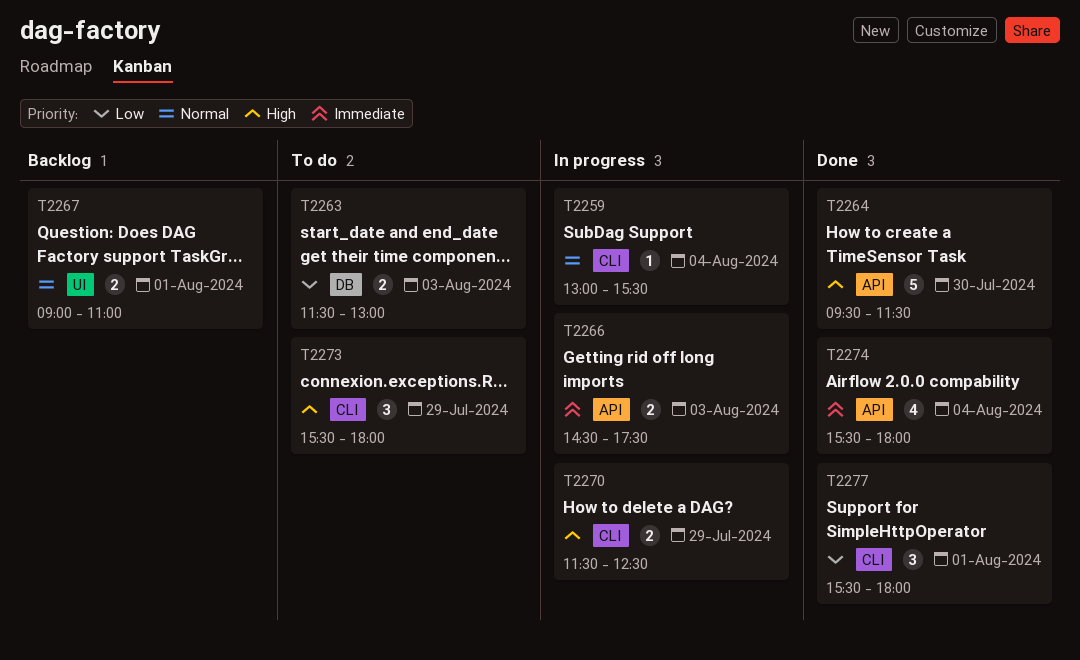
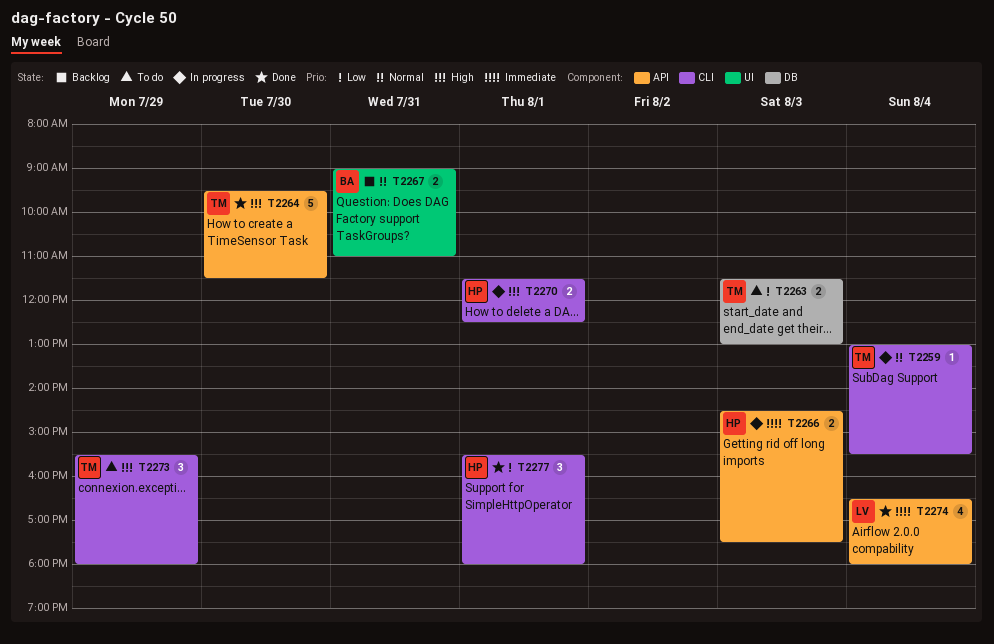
T2267, day: Aug 1 -> Jul 31
T2270, day: Jul 29 -> Aug 1
T2274, begins: 15:30 -> 16:30

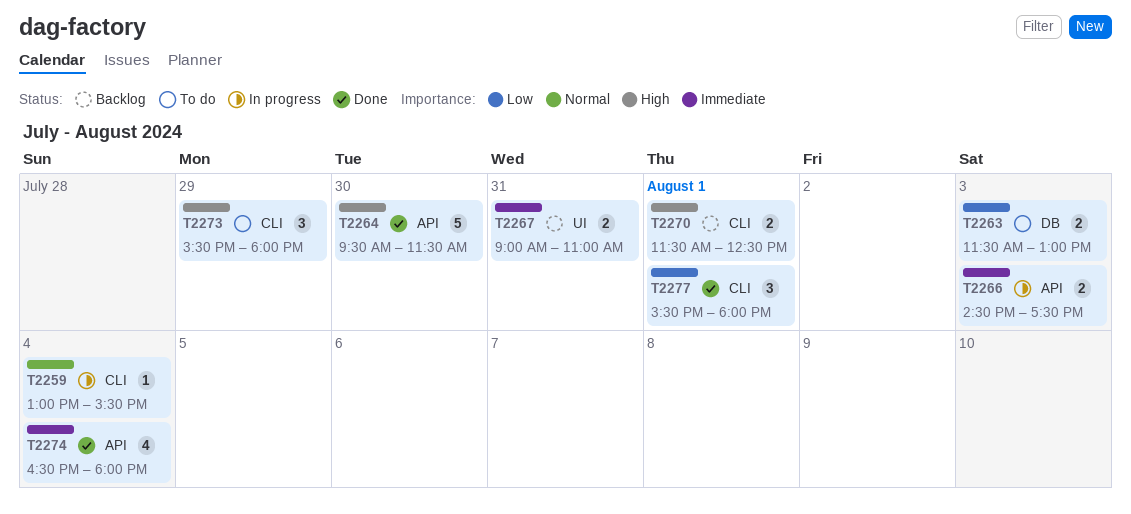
T2267, priority: Normal -> Immediate
T2270, status: In progress -> Backlog

